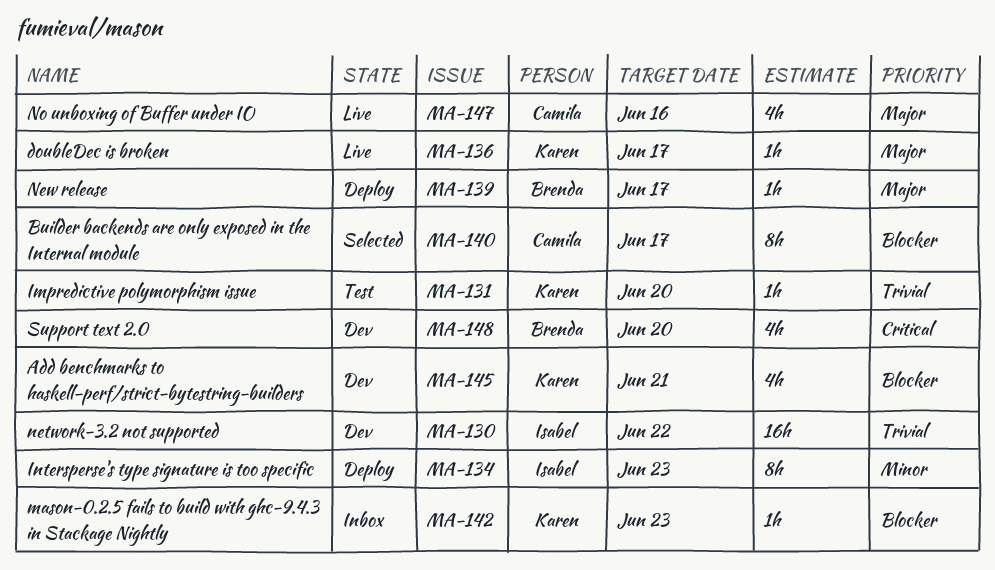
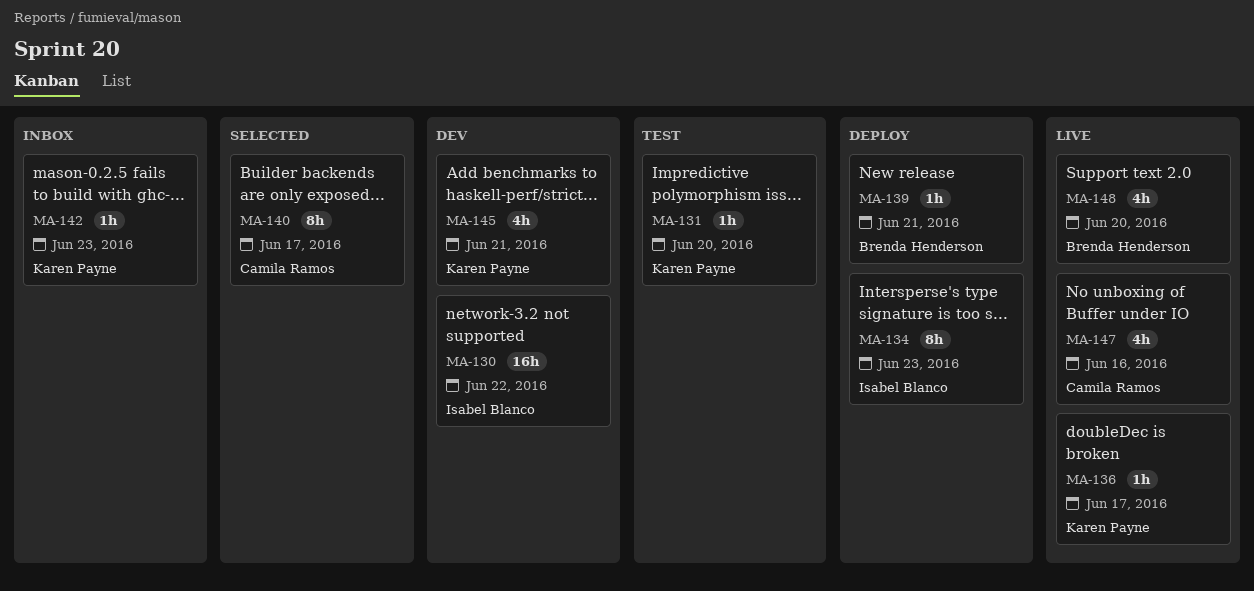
MA-139, due: Jun 17 -> Jun 21
MA-148, status: Dev -> Live

